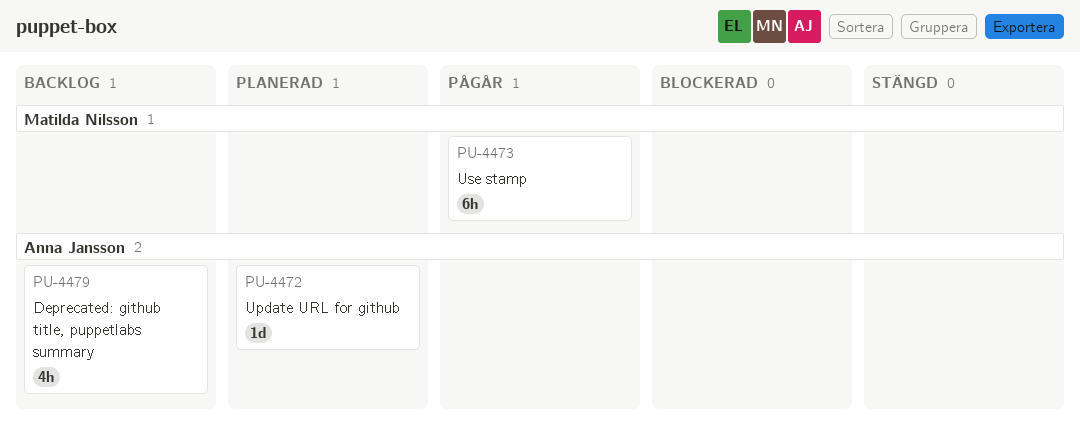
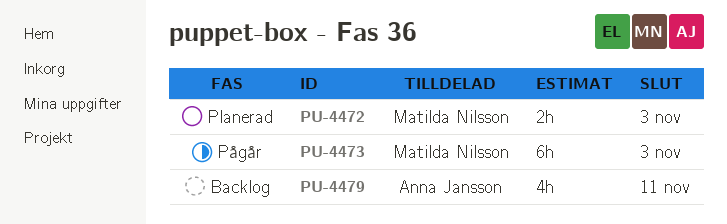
PU-4472, owner: Anna Jansson -> Matilda Nilsson
PU-4472, estimate: 1d -> 2h

